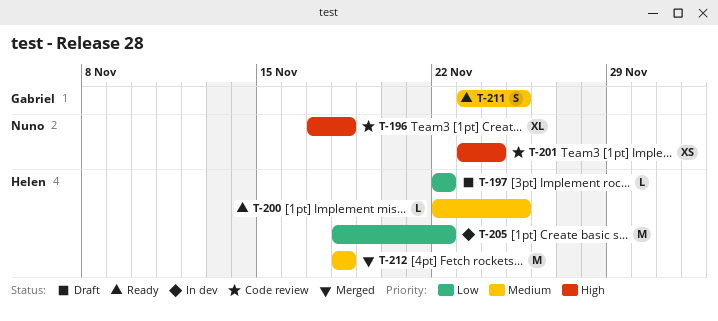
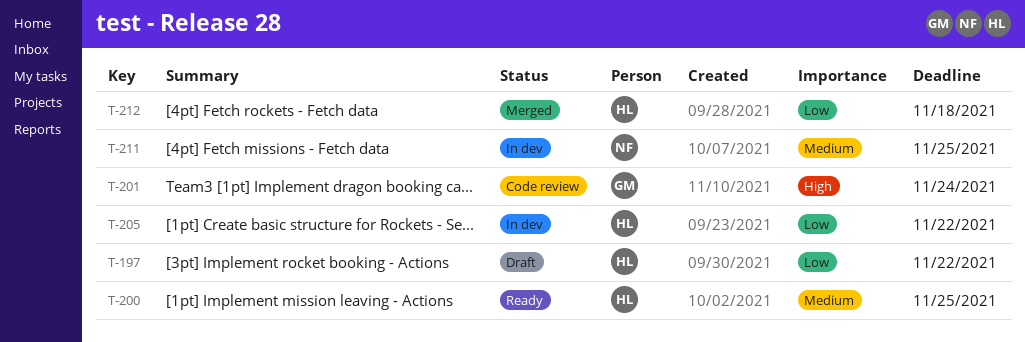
T-196: present -> none
T-201, owner: Nuno -> Gabriel
T-211, status: Ready -> In dev
T-211, owner: Gabriel -> Nuno
T-212, priority: Medium -> Low

